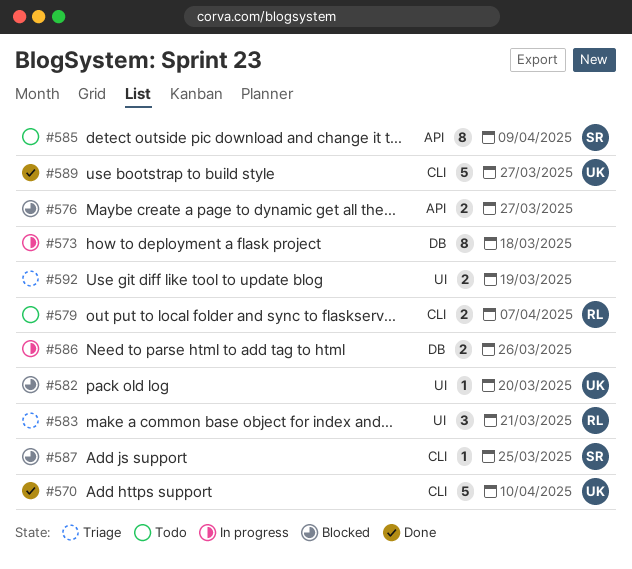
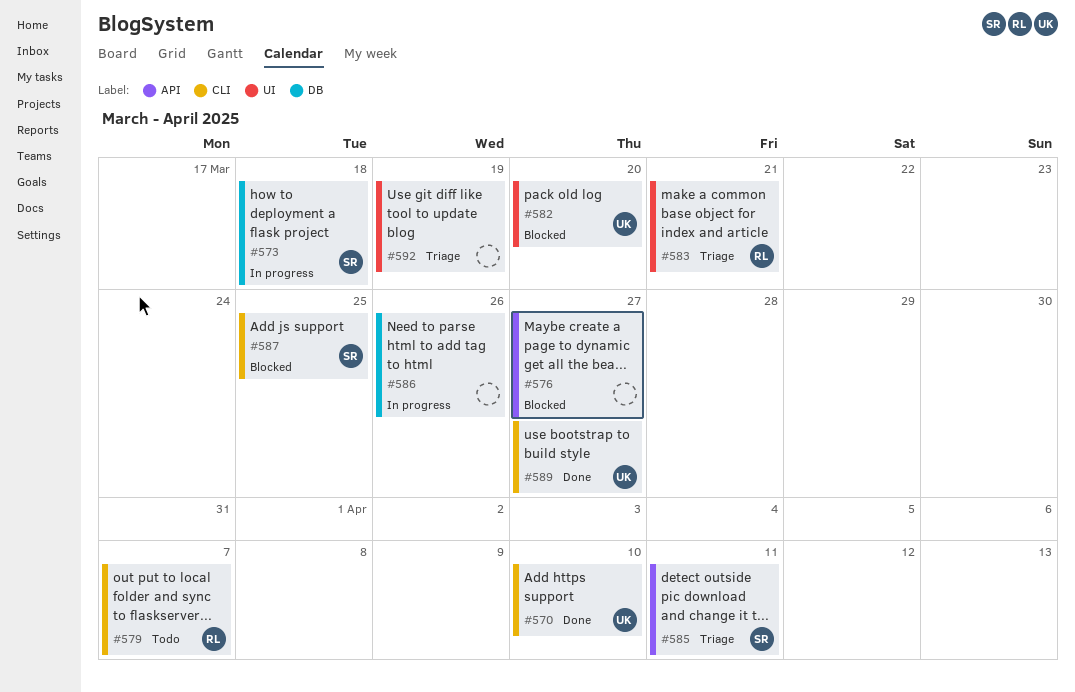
#573, owner: none -> SR
#585, status: Todo -> Triage
#585, due: Apr 9 -> Apr 11

